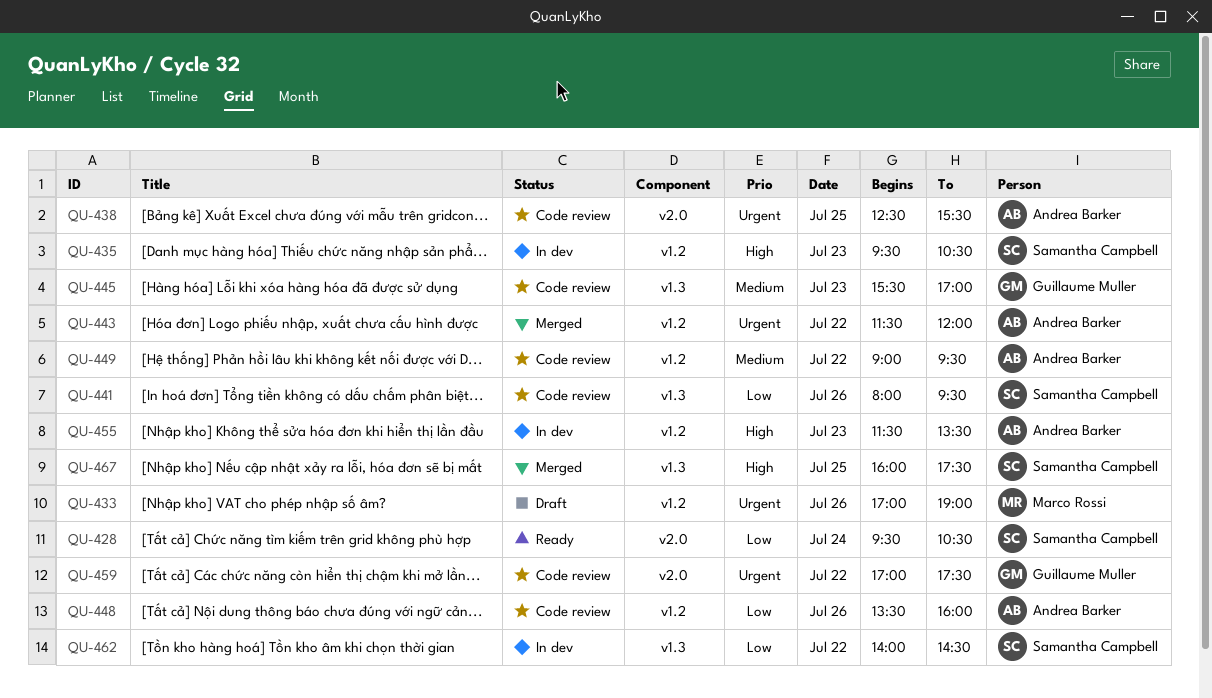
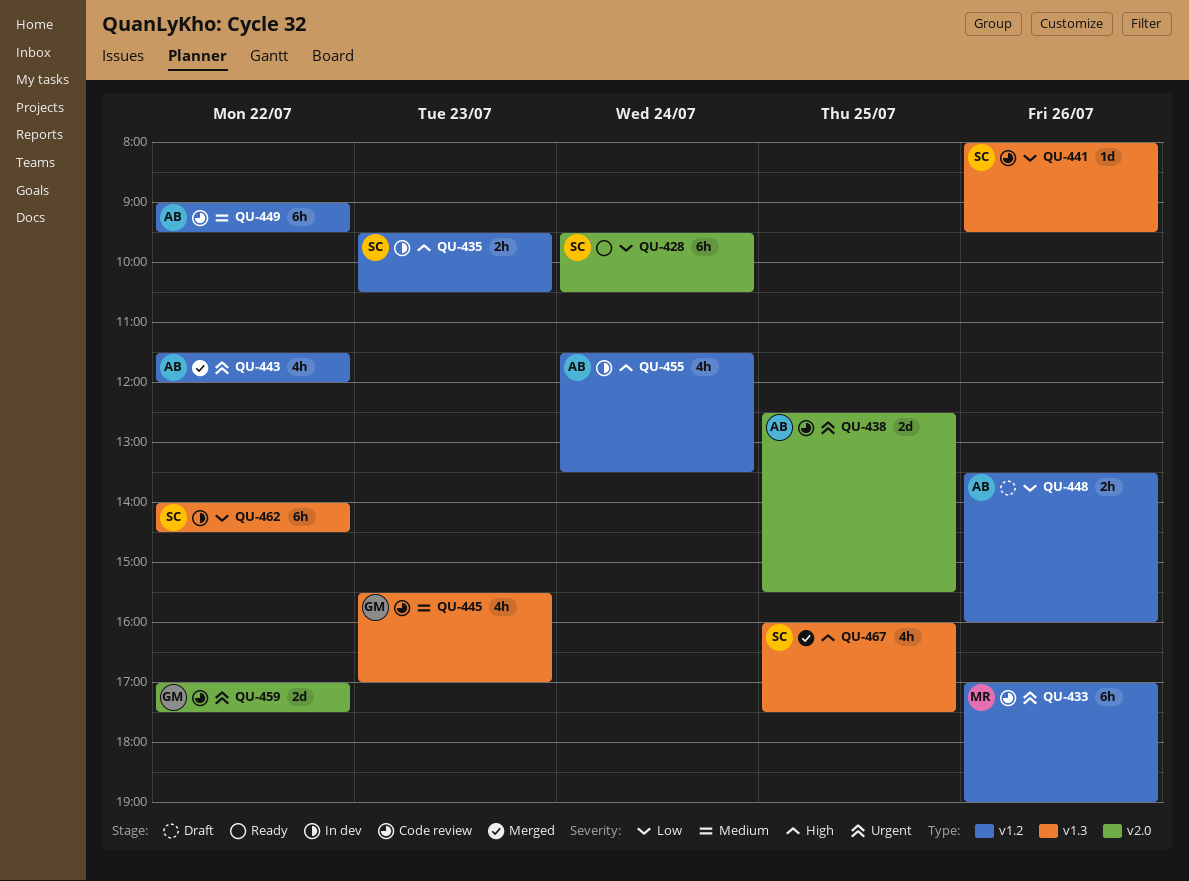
QU-433, status: Draft -> Code review
QU-448, status: Code review -> Draft
QU-455, day: Jul 23 -> Jul 24

